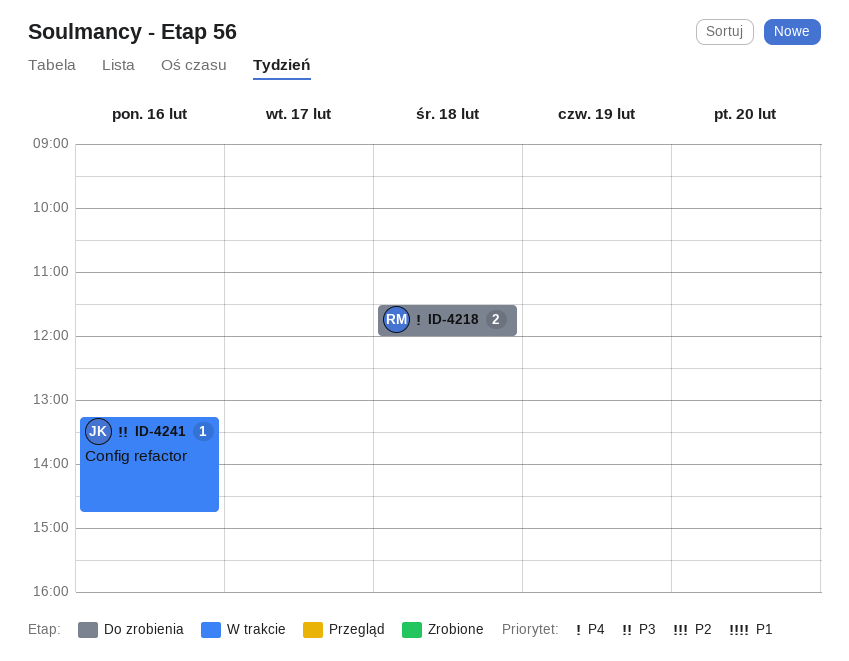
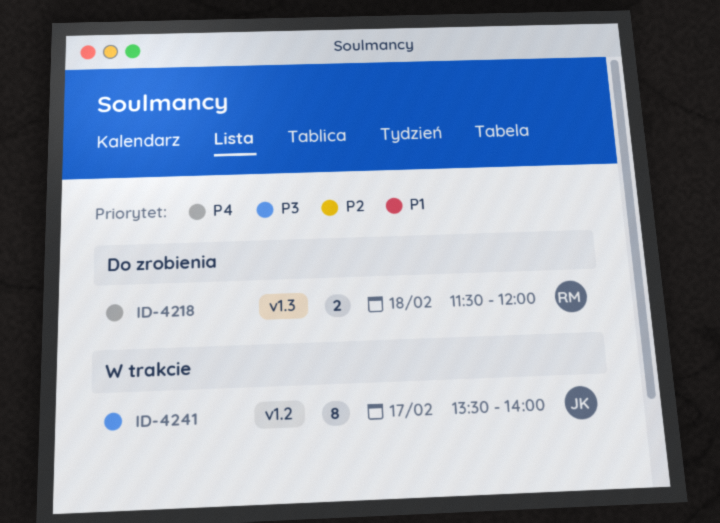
ID-4241, estimate: 1 -> 8
ID-4241, day: Feb 16 -> Feb 17
ID-4241, begins: 13:15 -> 13:30
ID-4241, ends: 14:45 -> 14:00

